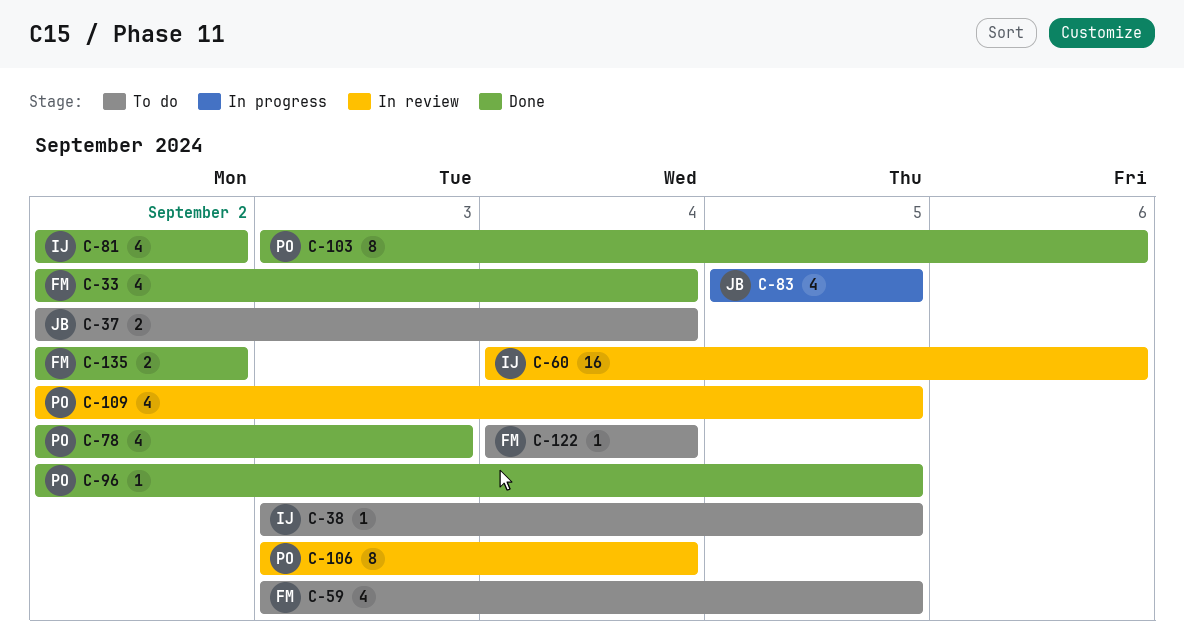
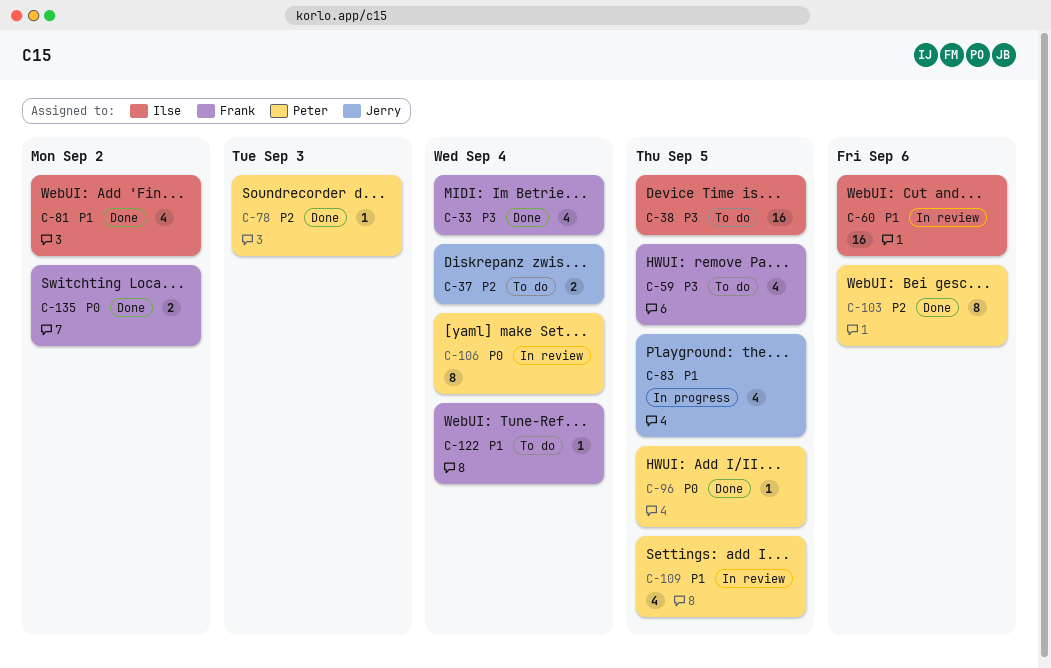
C-38, estimate: 1 -> 16
C-78, estimate: 4 -> 1

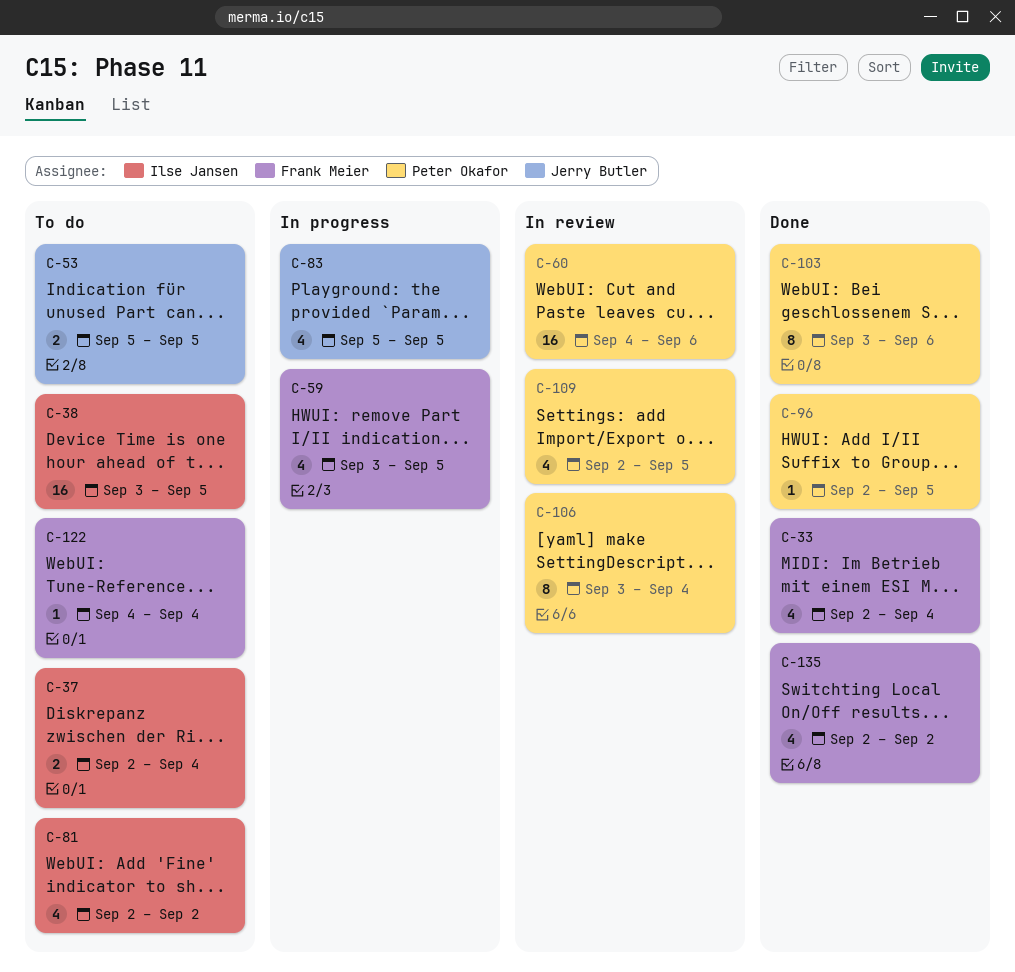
C-37, owner: Jerry Butler -> Ilse Jansen
C-53: none -> present
C-59, status: To do -> In progress
C-60, owner: Ilse Jansen -> Peter Okafor
C-78: present -> none
C-81, status: Done -> To do
C-135, estimate: 2 -> 4

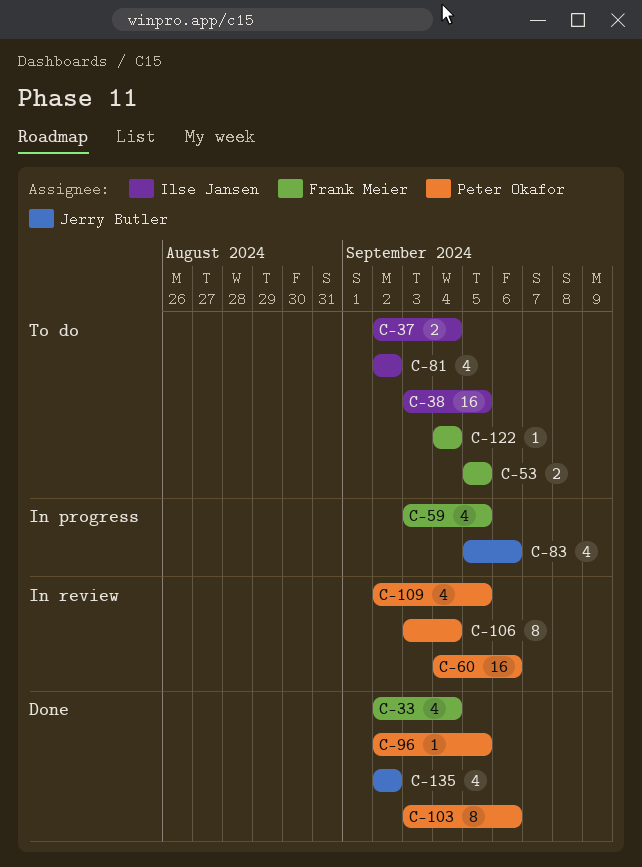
C-53, owner: Jerry Butler -> Frank Meier
C-83, due: Sep 5 -> Sep 6
C-135, owner: Frank Meier -> Jerry Butler

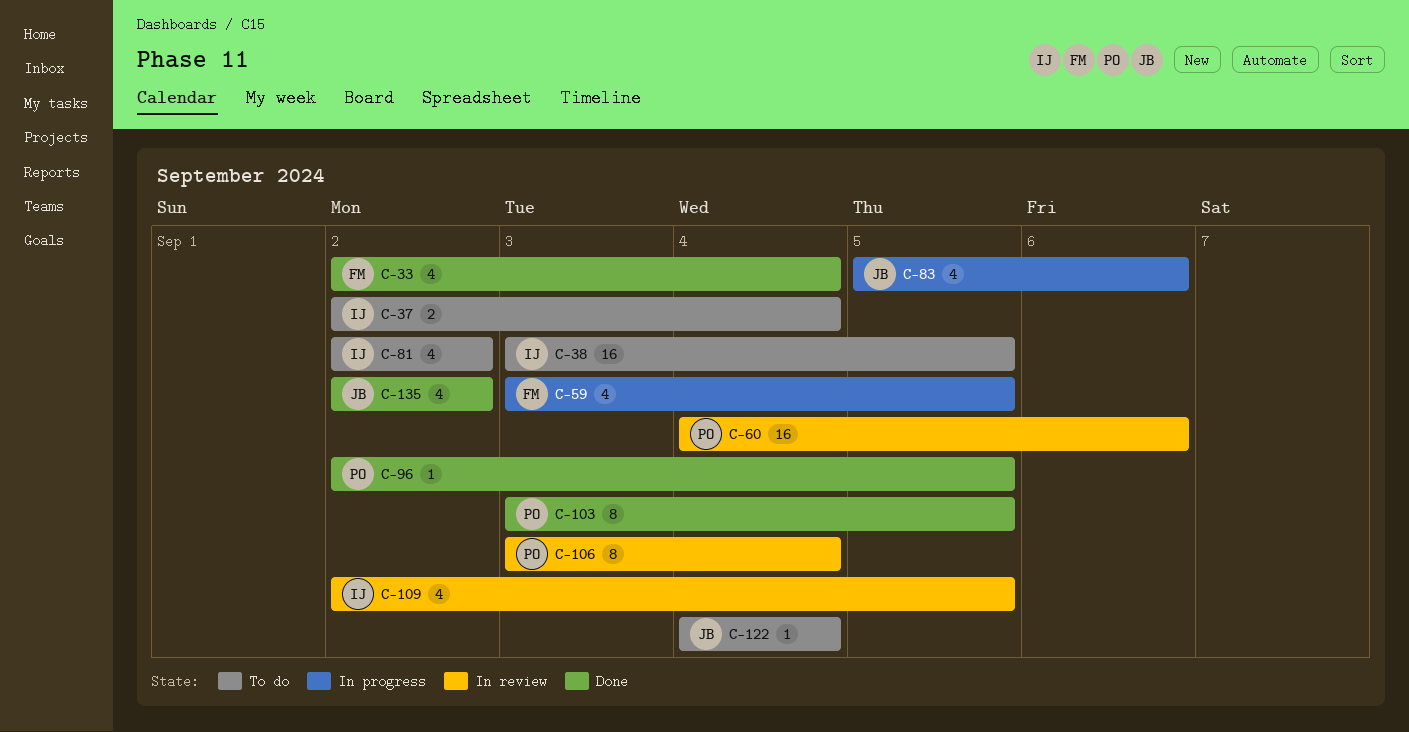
C-53: present -> none
C-103, due: Sep 6 -> Sep 5
C-109, owner: Peter Okafor -> Ilse Jansen
C-122, owner: Frank Meier -> Jerry Butler

